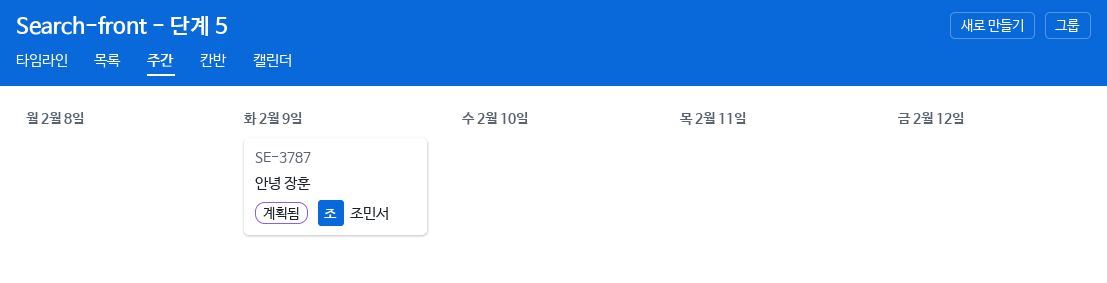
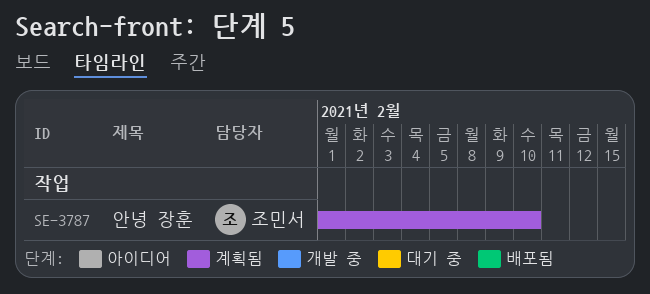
SE-3787, due: Feb 9 -> Feb 10

